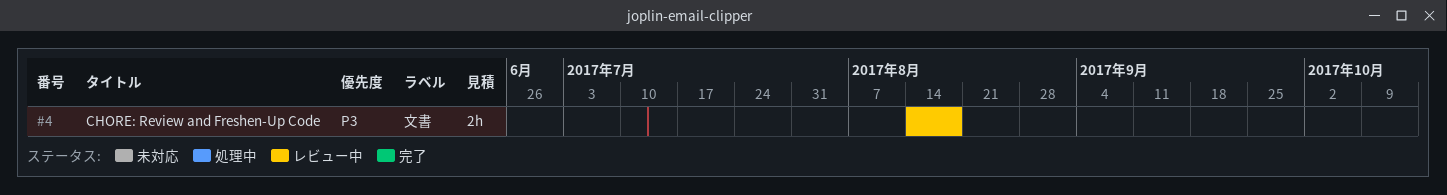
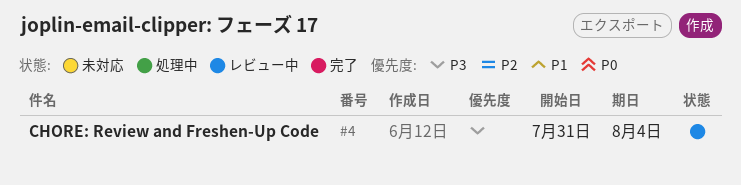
#4, start: Aug 14 -> Jul 31
#4, due: Aug 18 -> Aug 4

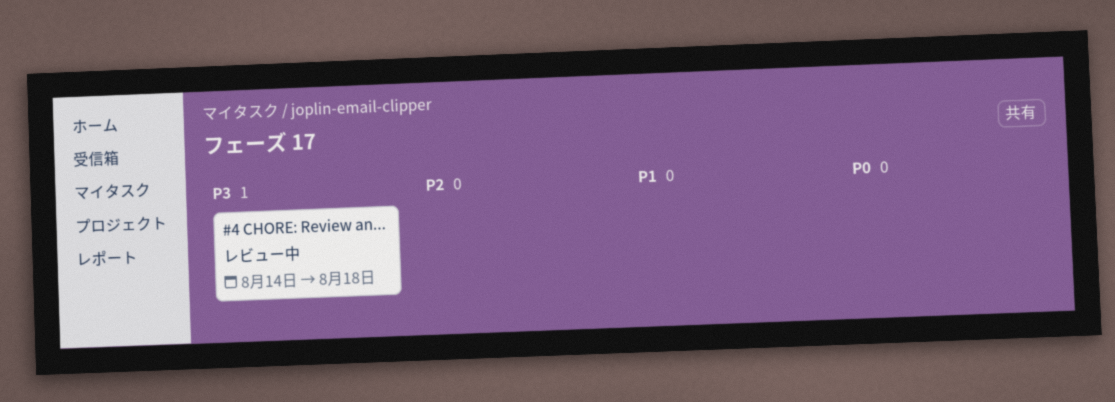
#4, start: Jul 31 -> Aug 14
#4, due: Aug 4 -> Aug 18

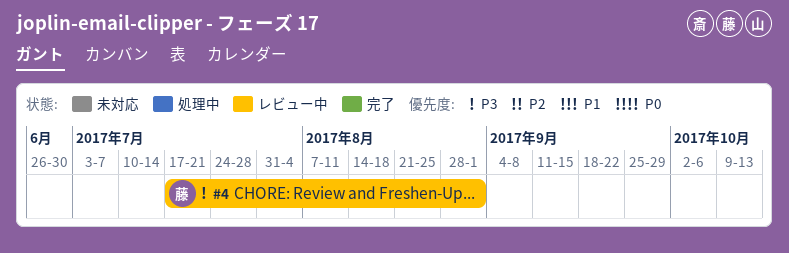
#4, start: Aug 14 -> Jul 17
#4, due: Aug 18 -> Sep 1

